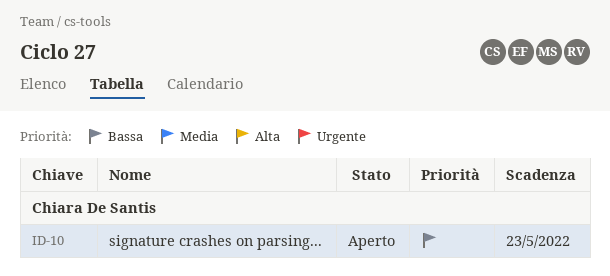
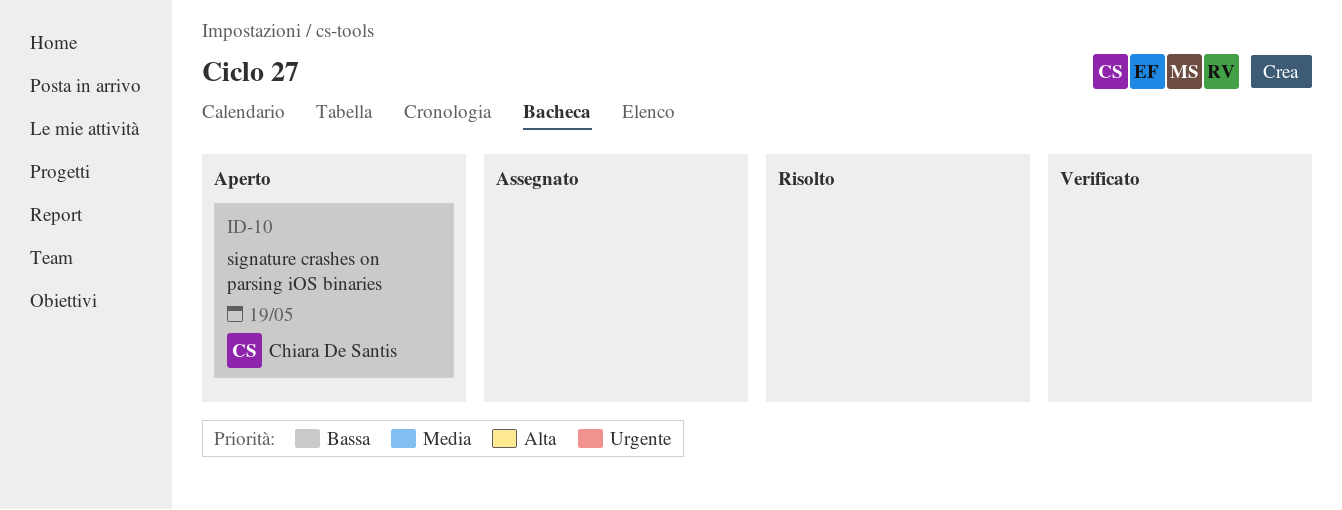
ID-10, due: May 23 -> May 19

